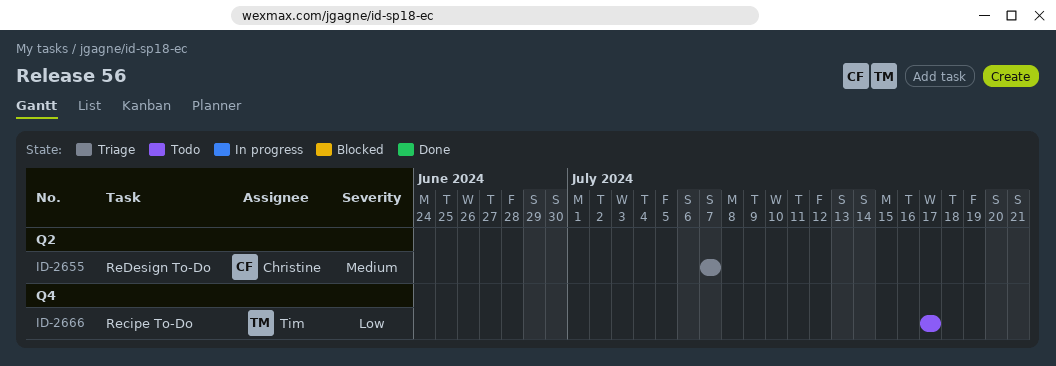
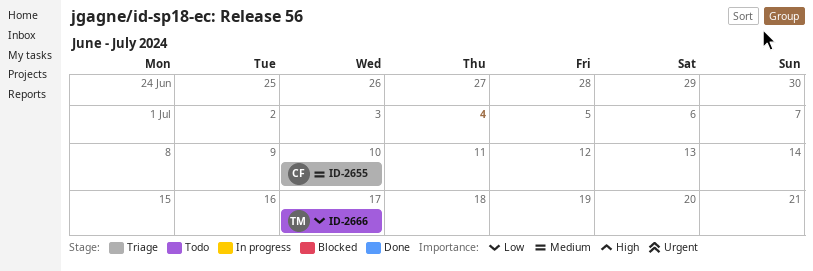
ID-2655, start: Jul 7 -> Jul 10
ID-2655, due: Jul 7 -> Jul 10

